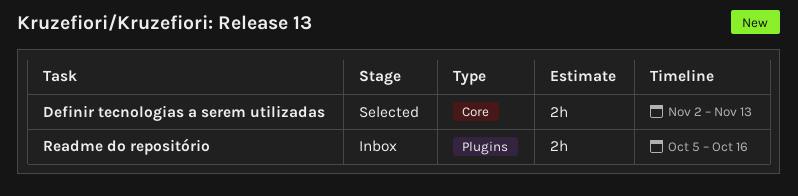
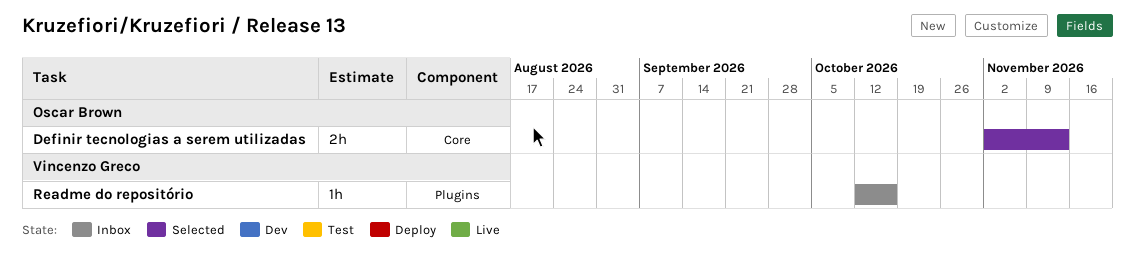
Readme do repositório, estimate: 2h -> 1h
Readme do repositório, start: Oct 5 -> Oct 12

